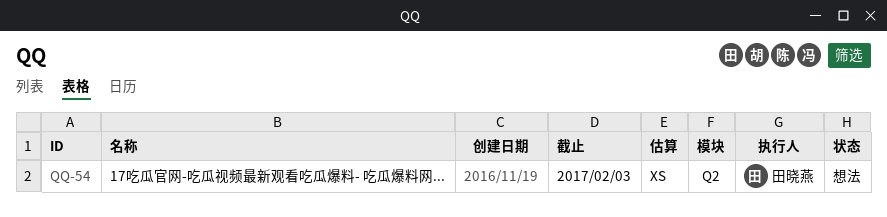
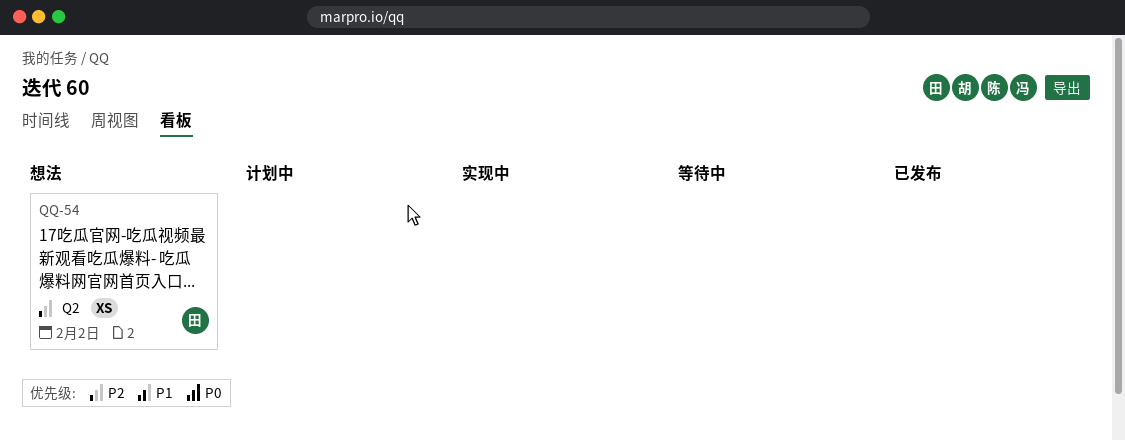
QQ-54, due: Feb 3 -> Feb 2

